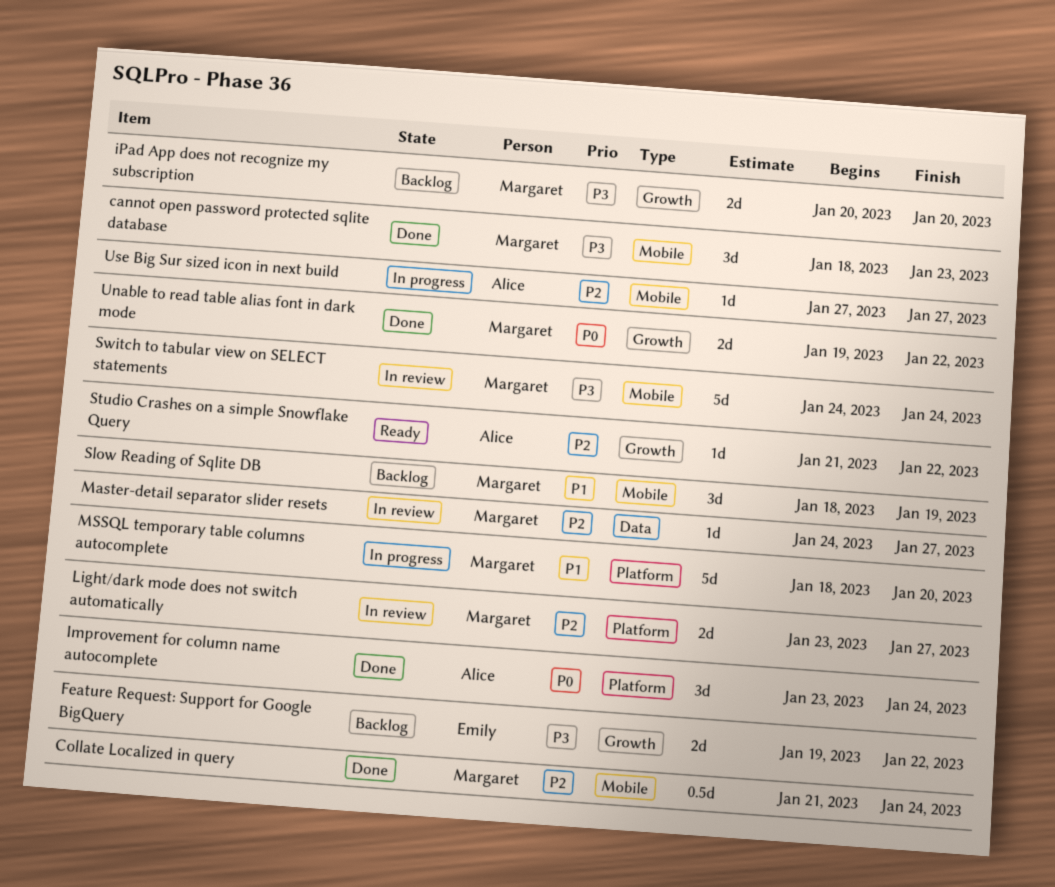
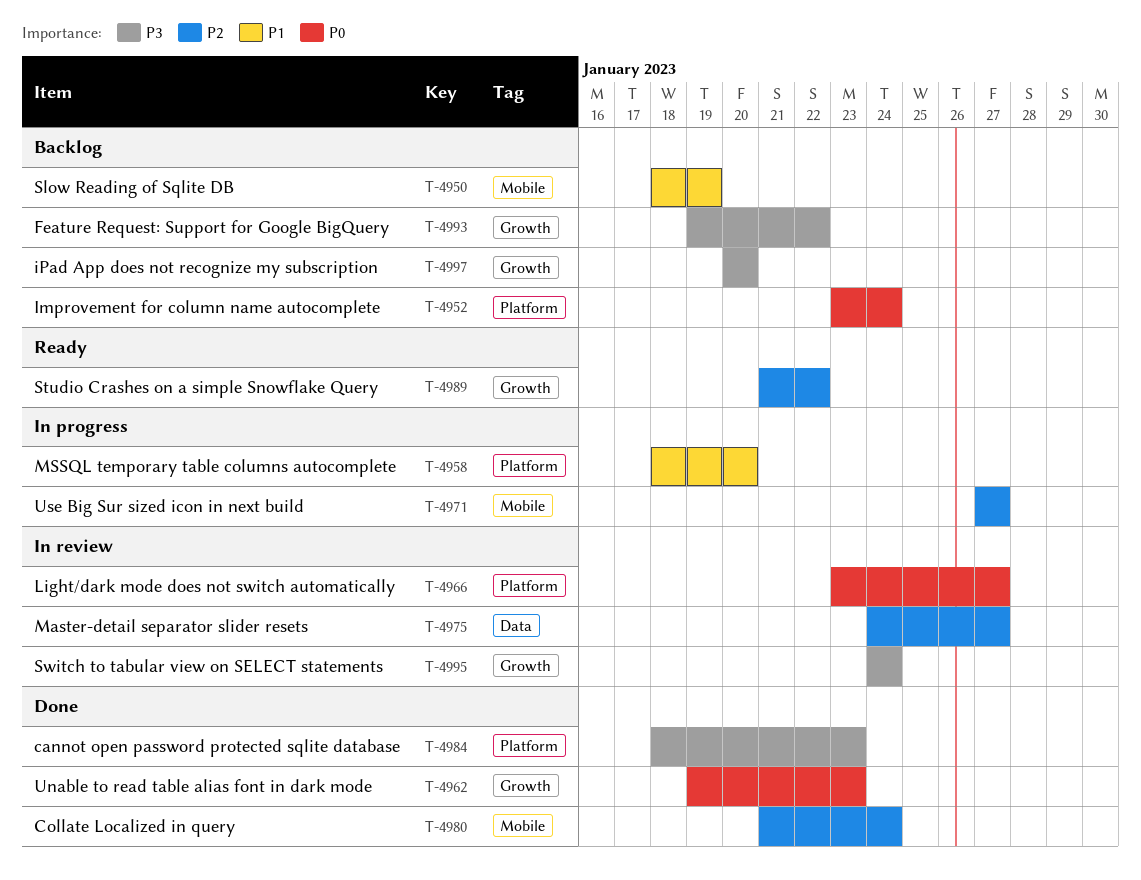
cannot open password protected sqlite database, label: Mobile -> Platform
Improvement for column name autocomplete, status: Done -> Backlog
Light/dark mode does not switch automatically, priority: P2 -> P0
Switch to tabular view on SELECT statements, label: Mobile -> Growth
Unable to read table alias font in dark mode, due: Jan 22 -> Jan 23

